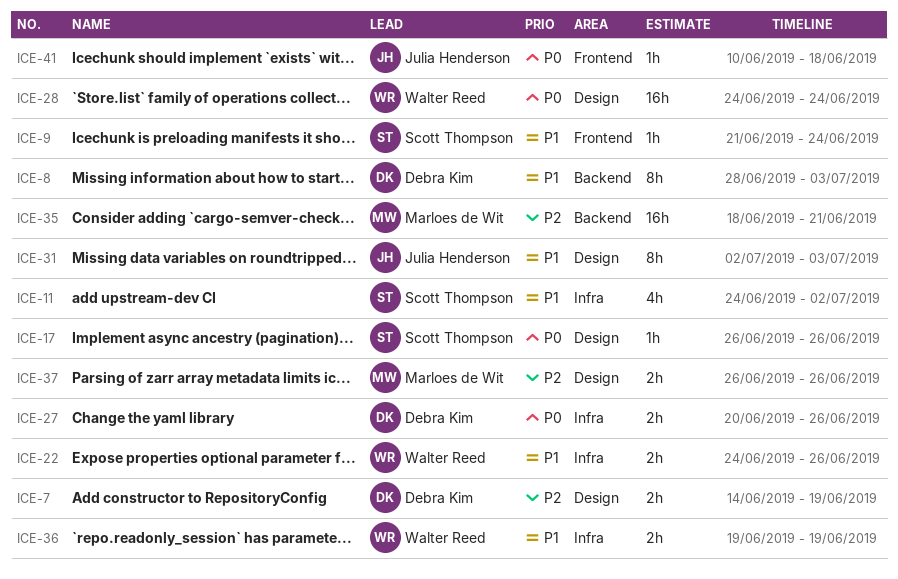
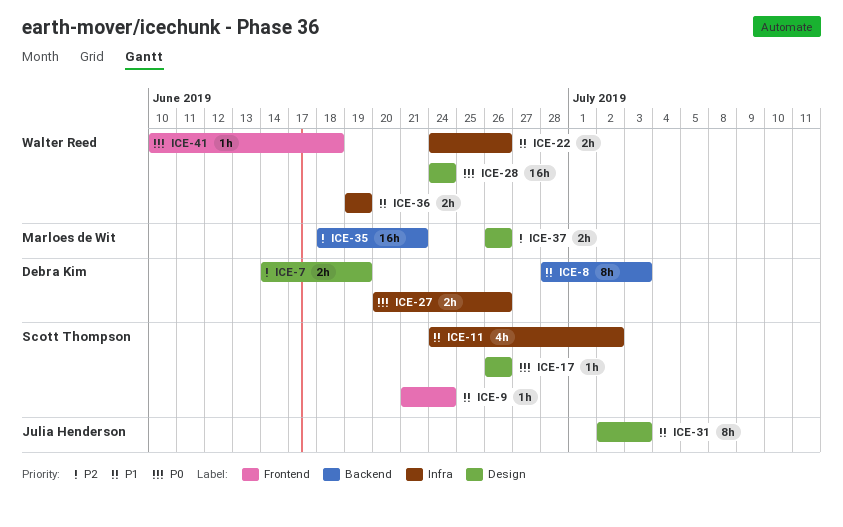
ICE-41, owner: Julia Henderson -> Walter Reed

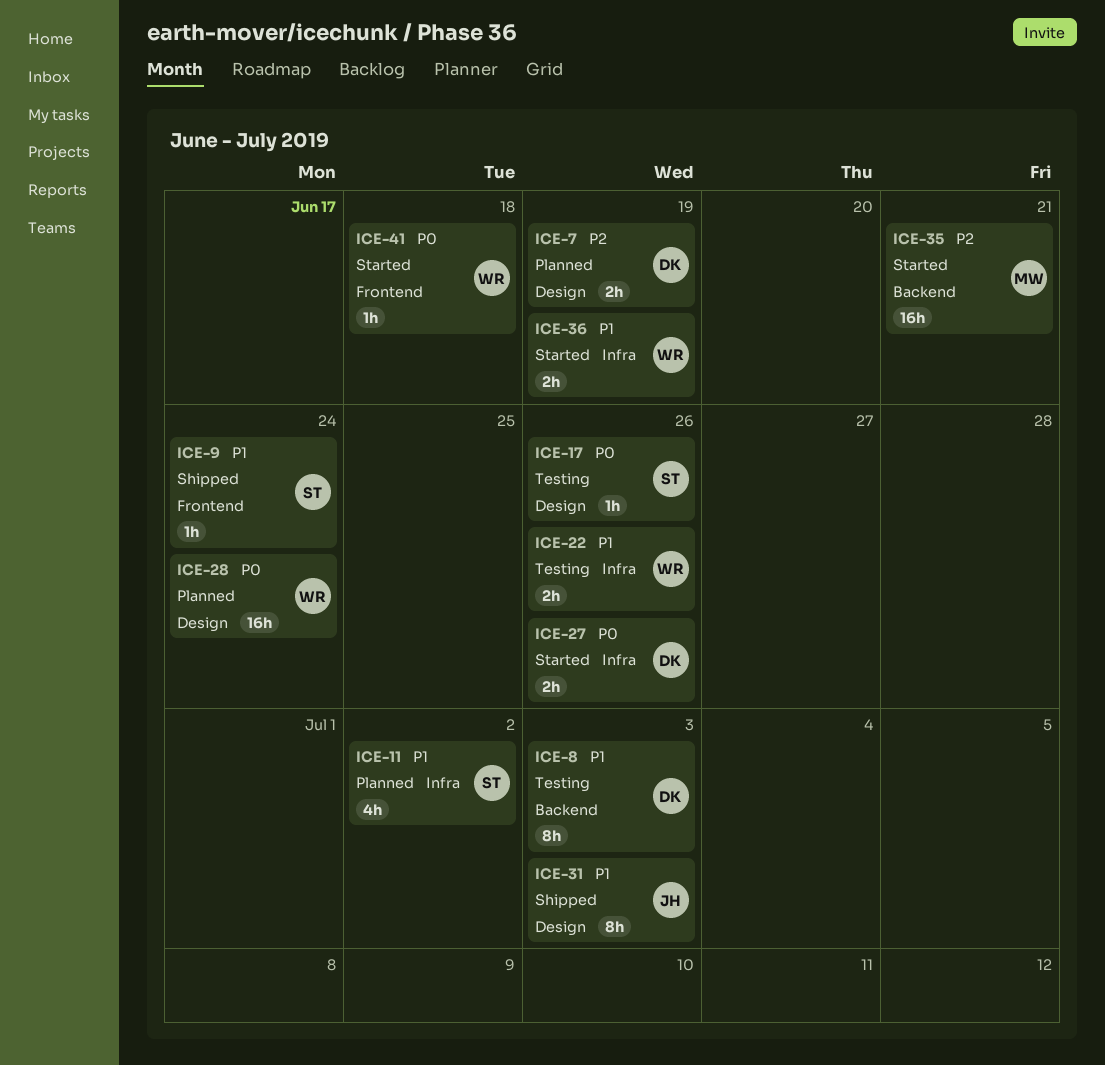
ICE-37: present -> none

